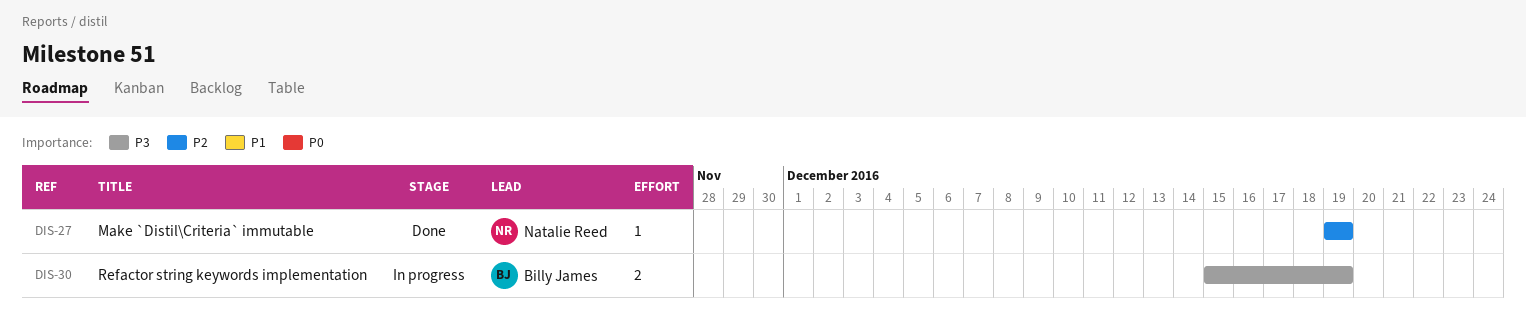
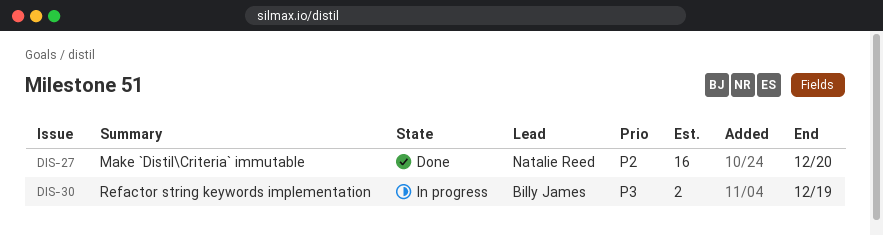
DIS-27, estimate: 1 -> 16
DIS-27, due: Dec 19 -> Dec 20

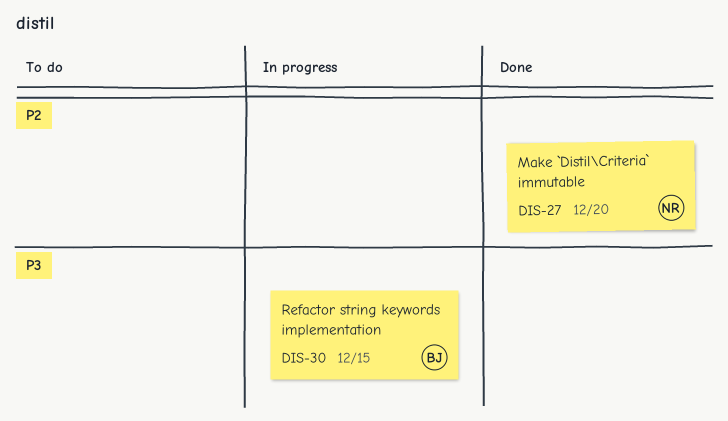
DIS-30, due: Dec 19 -> Dec 15

